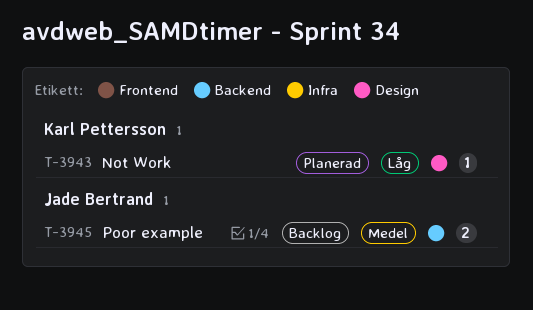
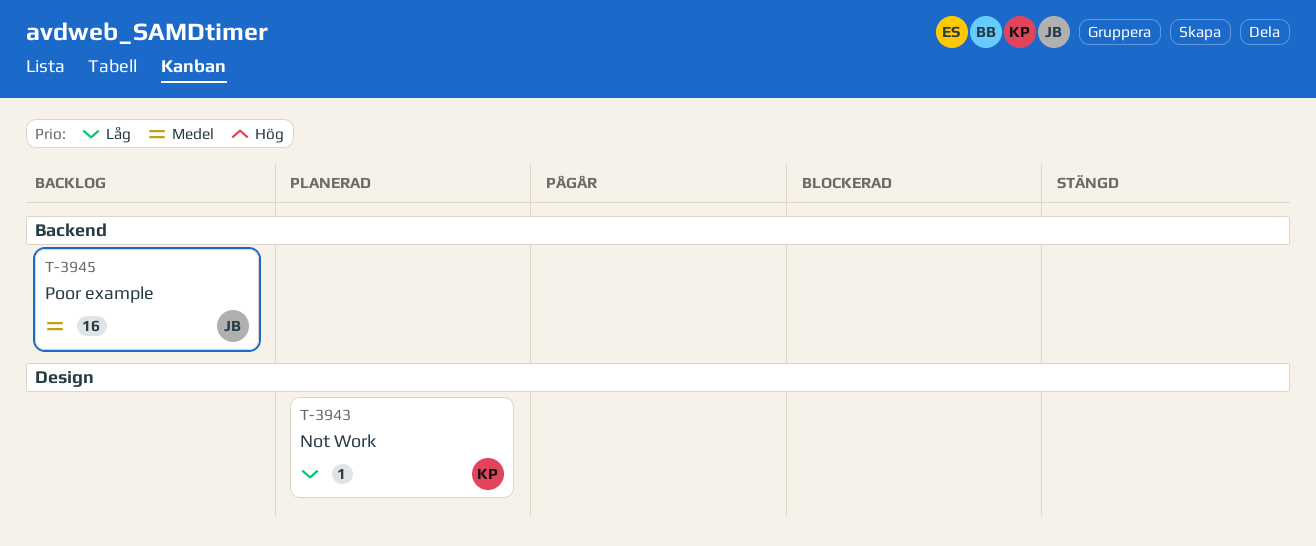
T-3945, estimate: 2 -> 16

